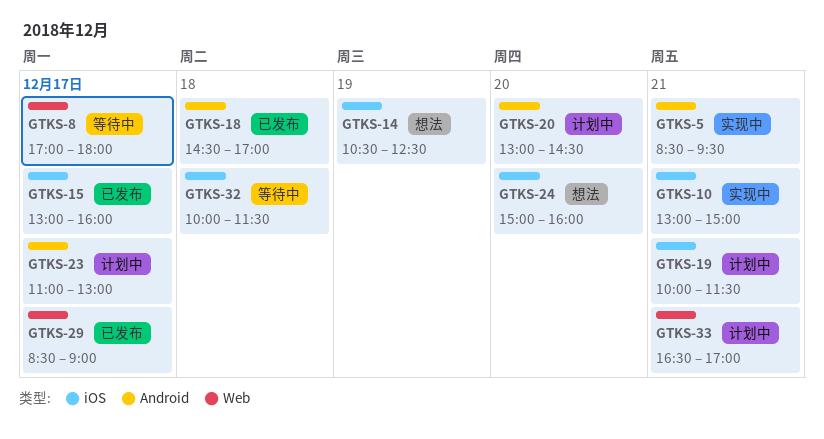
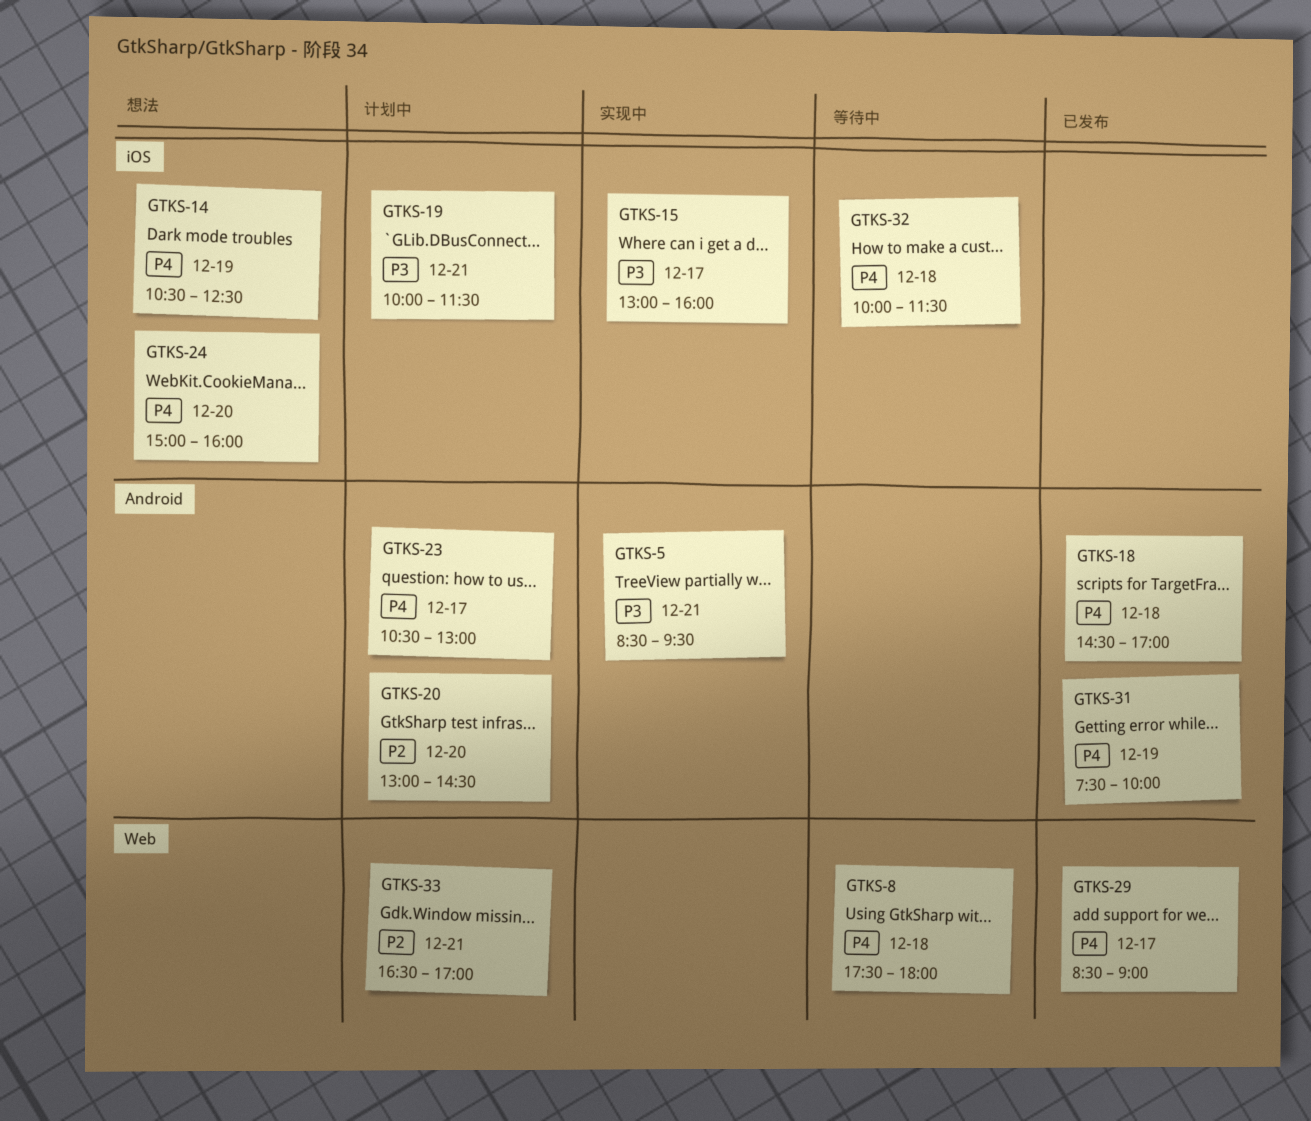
GTKS-8, day: Dec 17 -> Dec 18
GTKS-8, begins: 17:00 -> 17:30
GTKS-10: present -> none
GTKS-15, status: 已发布 -> 实现中
GTKS-23, begins: 11:00 -> 10:30
GTKS-31: none -> present

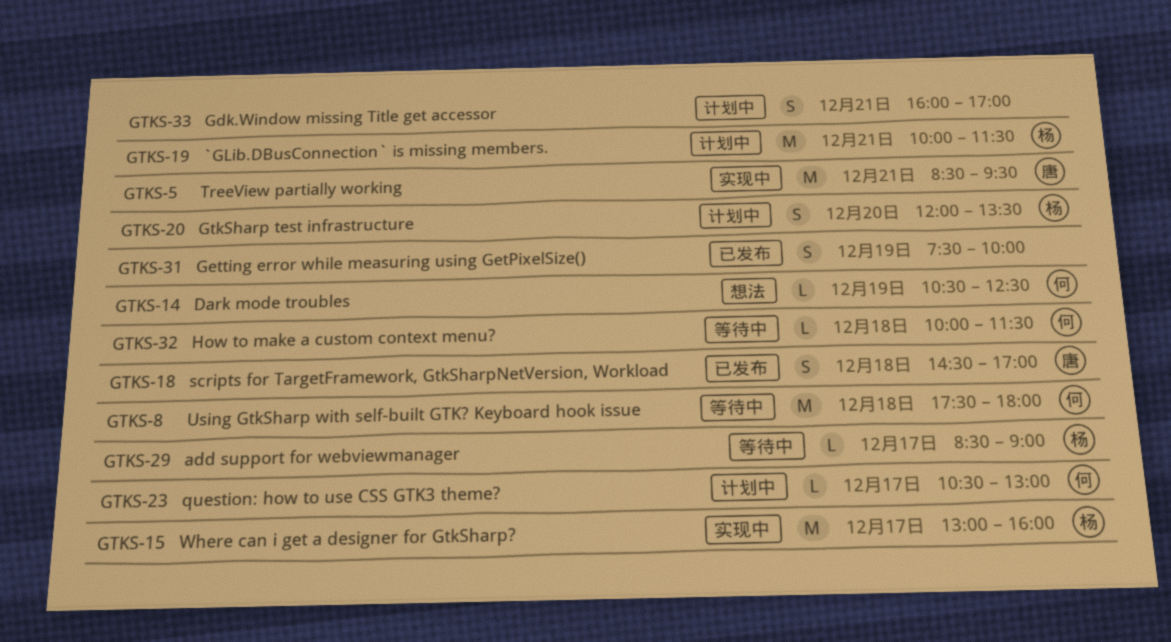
GTKS-20, begins: 13:00 -> 12:00
GTKS-20, ends: 14:30 -> 13:30
GTKS-24: present -> none
GTKS-29, status: 已发布 -> 等待中
GTKS-33, begins: 16:30 -> 16:00

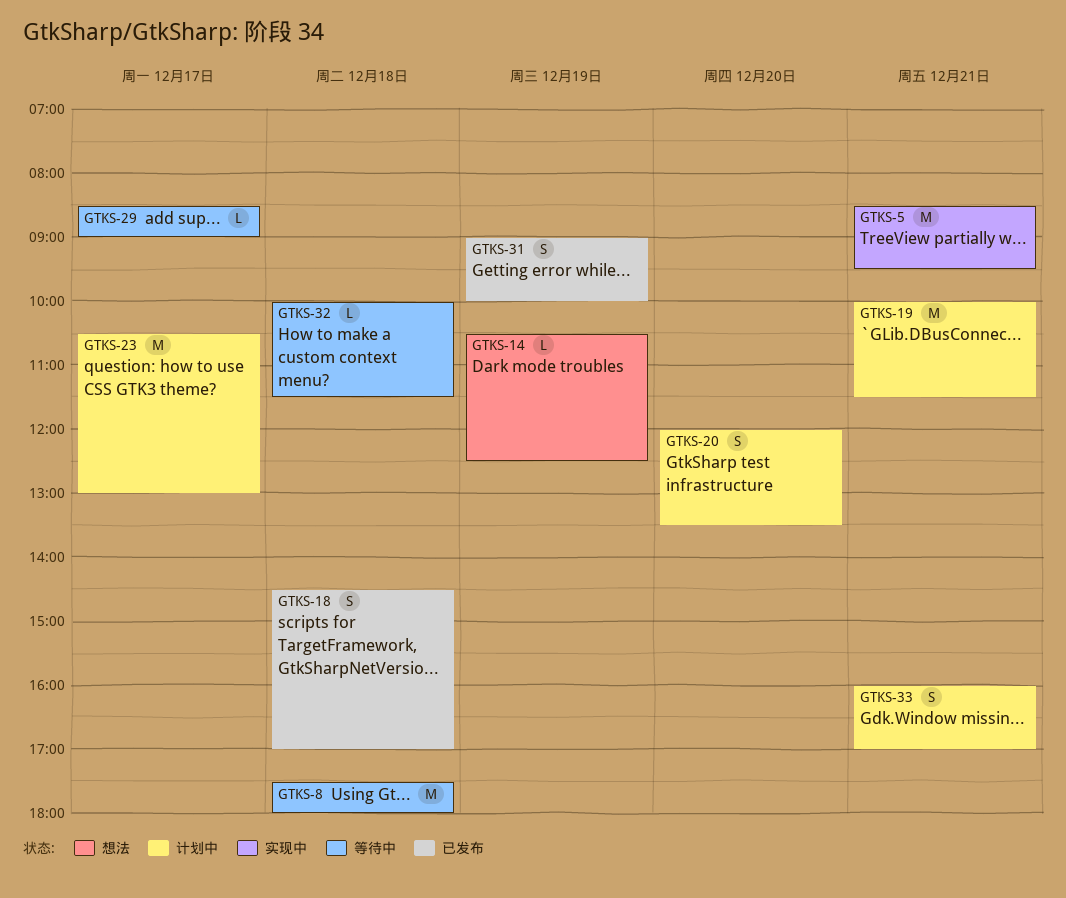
GTKS-15: present -> none
GTKS-23, estimate: L -> M
GTKS-31, begins: 07:30 -> 09:00

